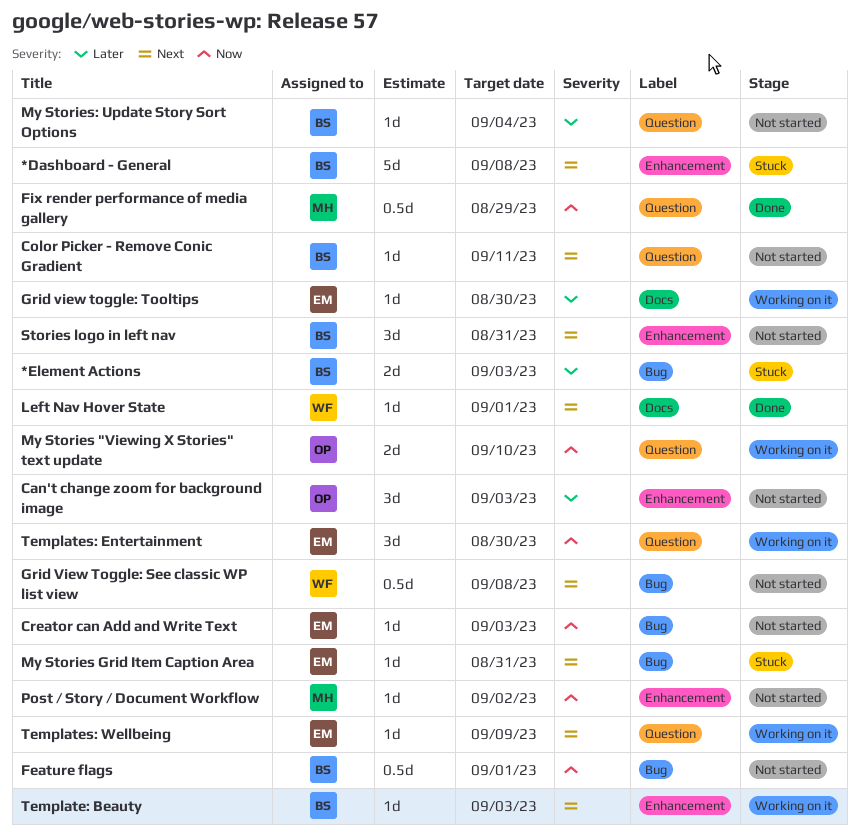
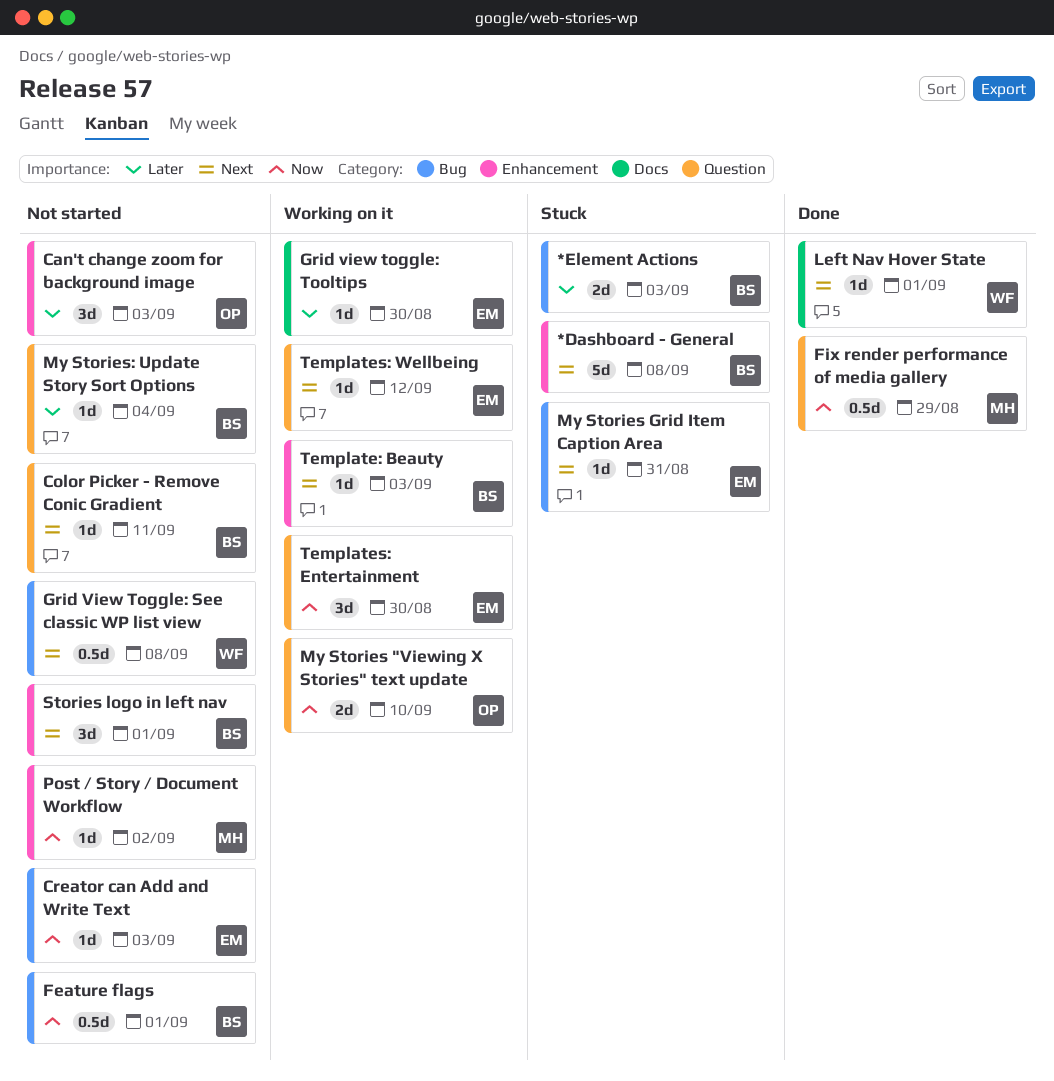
Stories logo in left nav, due: Aug 31 -> Sep 1
Templates: Wellbeing, due: Sep 9 -> Sep 12

